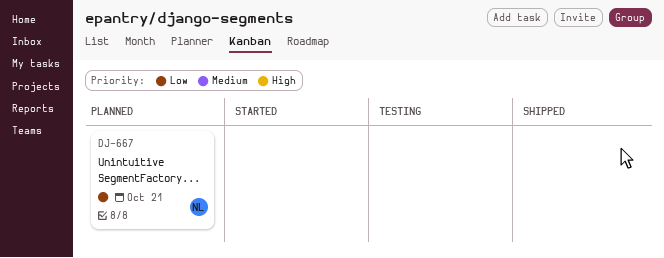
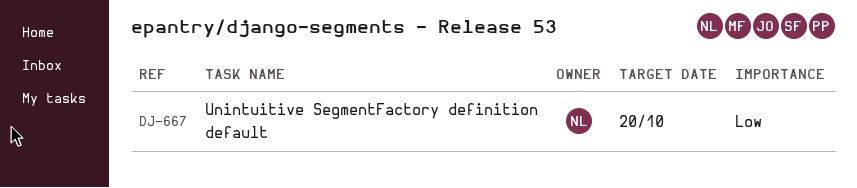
DJ-667, due: Oct 21 -> Oct 20

